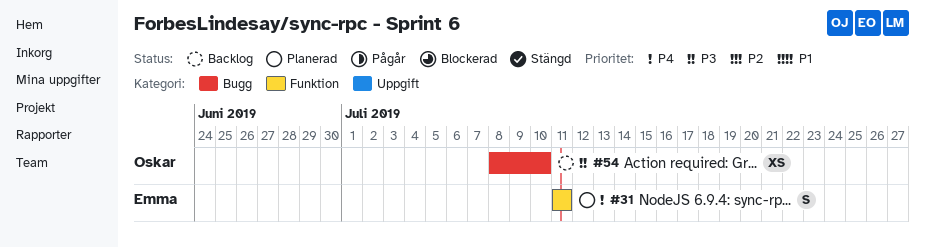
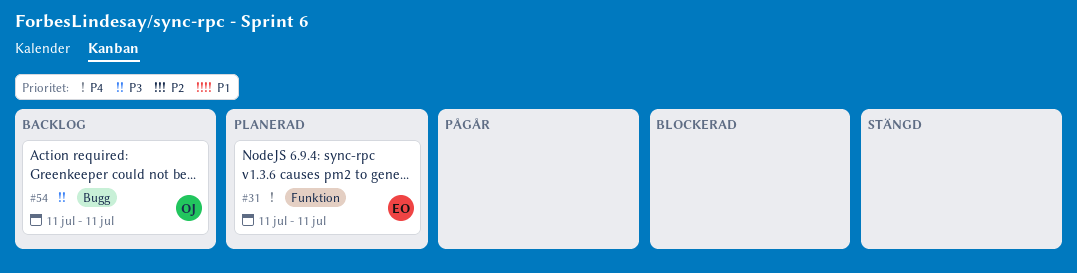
#54, start: Jul 8 -> Jul 11
#54, due: Jul 10 -> Jul 11

